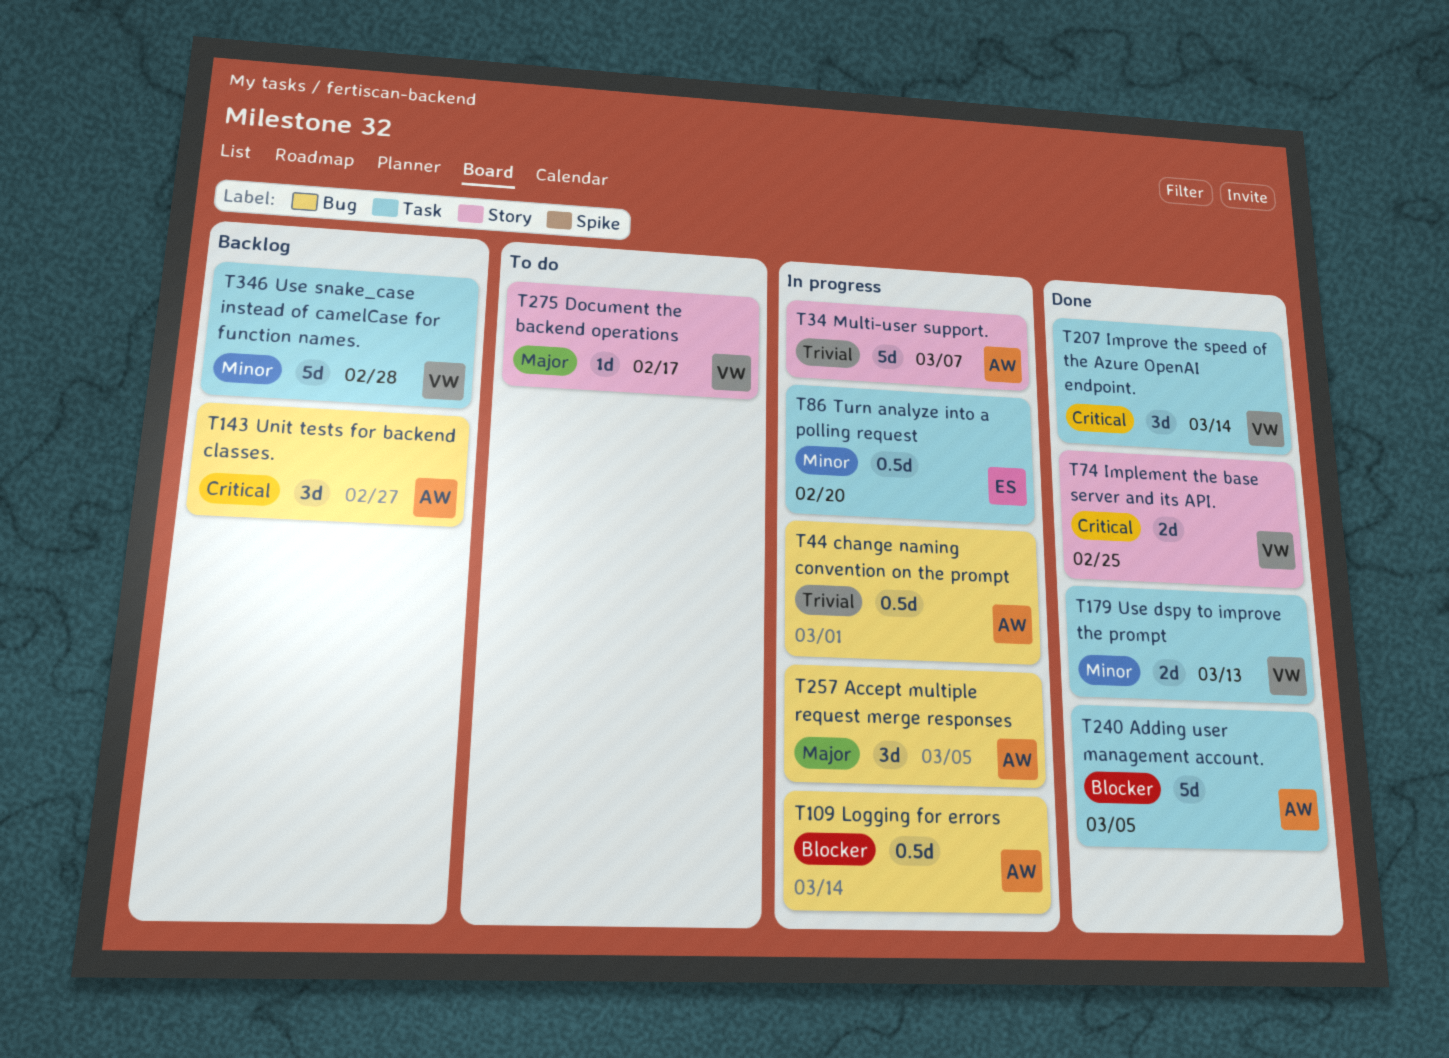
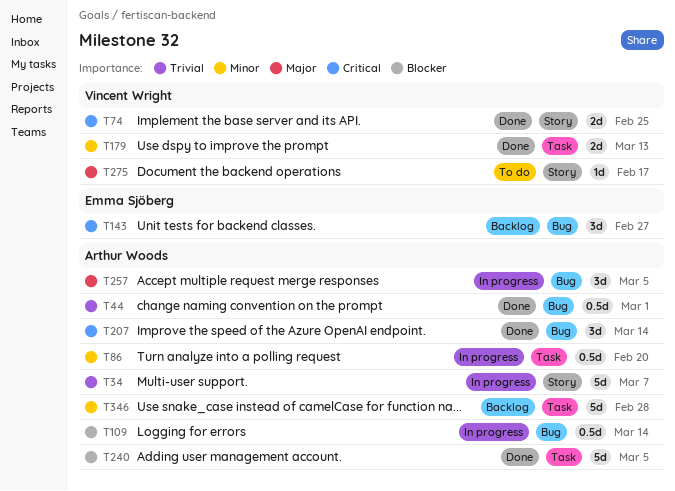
T44, status: In progress -> Done
T86, owner: Emma Sjöberg -> Arthur Woods
T143, owner: Arthur Woods -> Emma Sjöberg
T207, owner: Vincent Wright -> Arthur Woods
T207, label: Task -> Bug
T346, owner: Vincent Wright -> Arthur Woods

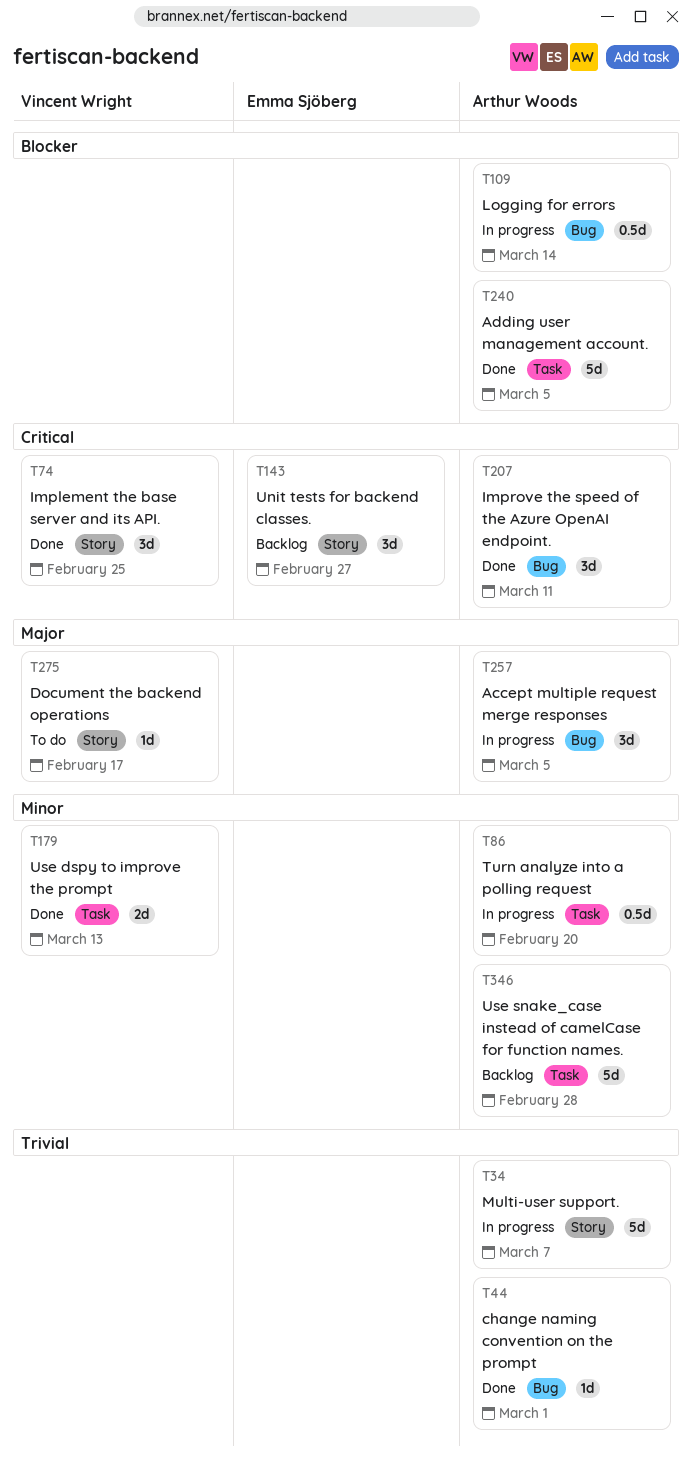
T44, estimate: 0.5d -> 1d
T74, estimate: 2d -> 3d
T143, label: Bug -> Story
T207, due: Mar 14 -> Mar 11

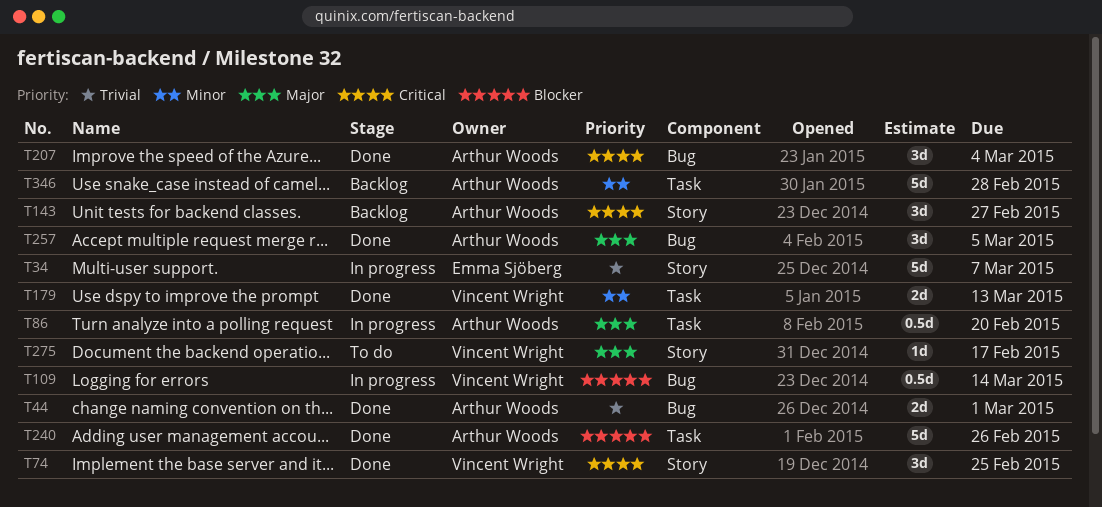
T34, owner: Arthur Woods -> Emma Sjöberg
T44, estimate: 1d -> 2d
T86, priority: Minor -> Major
T109, owner: Arthur Woods -> Vincent Wright
T143, owner: Emma Sjöberg -> Arthur Woods
T207, due: Mar 11 -> Mar 4
T240, due: Mar 5 -> Feb 26
T257, status: In progress -> Done

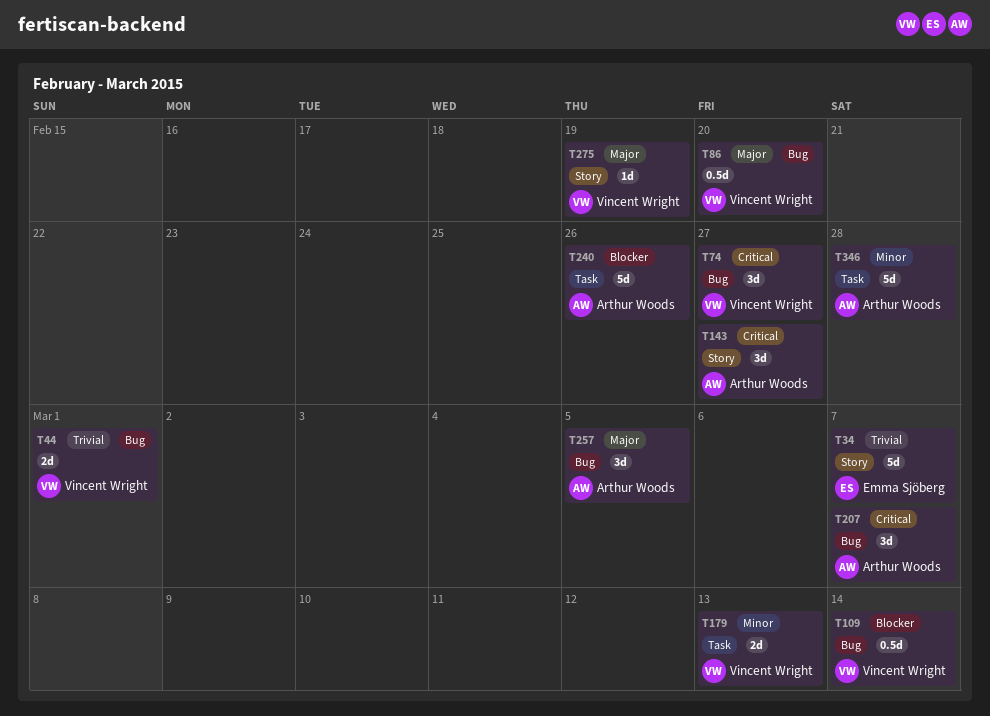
T44, owner: Arthur Woods -> Vincent Wright
T74, label: Story -> Bug
T74, due: Feb 25 -> Feb 27
T86, owner: Arthur Woods -> Vincent Wright
T86, label: Task -> Bug
T207, due: Mar 4 -> Mar 7
T275, due: Feb 17 -> Feb 19

